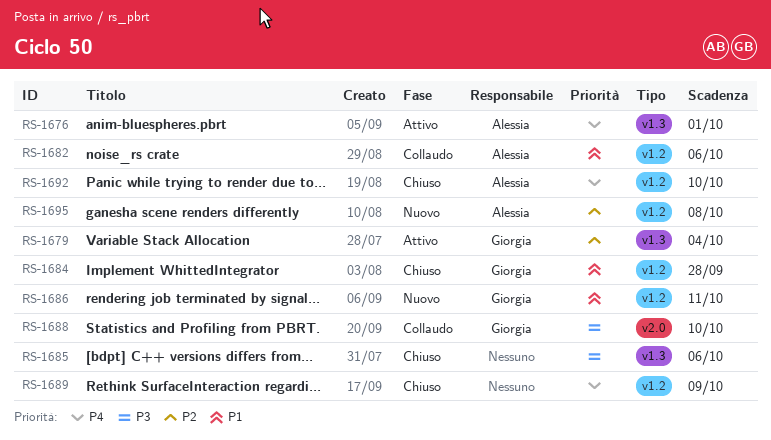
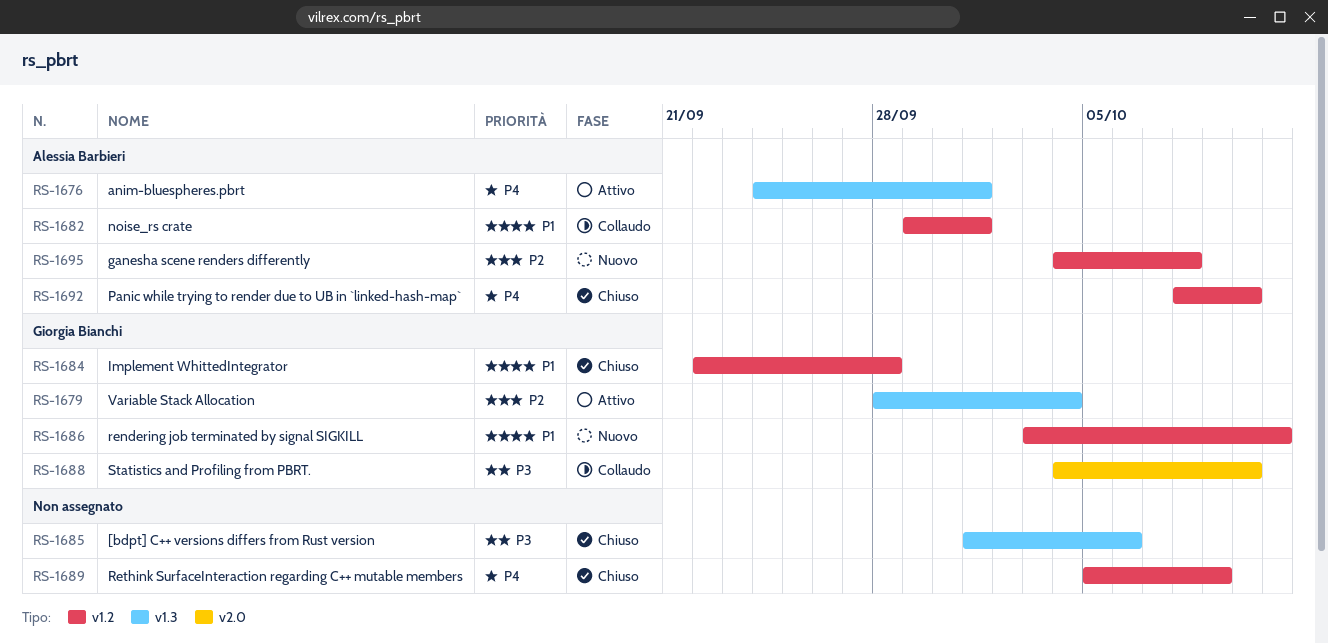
RS-1682, due: Oct 6 -> Oct 1

